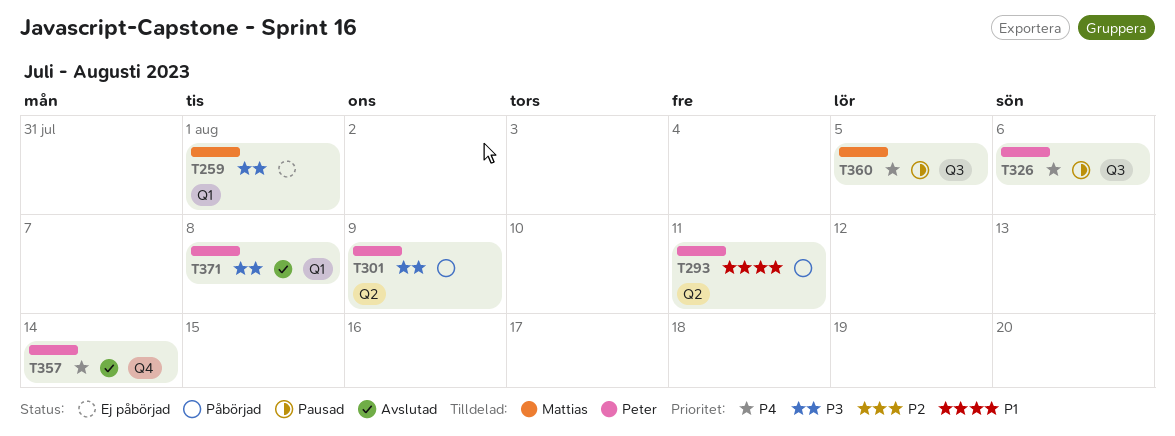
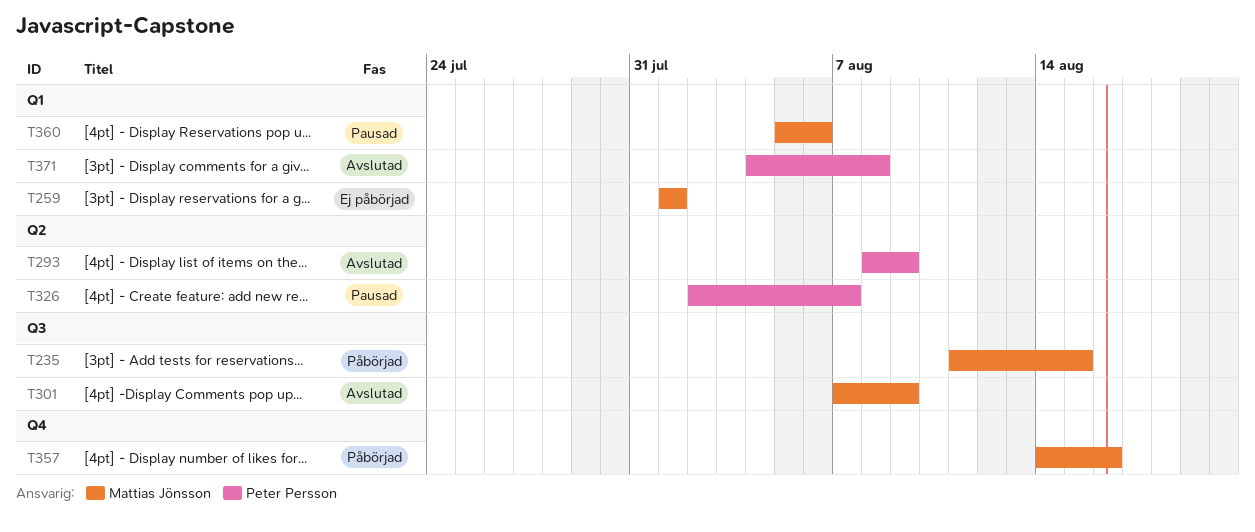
T235: none -> present
T293, status: Påbörjad -> Avslutad
T293, due: Aug 11 -> Aug 9
T301, status: Påbörjad -> Avslutad
T301, owner: Peter Persson -> Mattias Jönsson
T301, label: Q2 -> Q3
T326, label: Q3 -> Q2
T326, due: Aug 6 -> Aug 7
T357, status: Avslutad -> Påbörjad
T357, owner: Peter Persson -> Mattias Jönsson
T357, due: Aug 14 -> Aug 16
T360, label: Q3 -> Q1
T360, due: Aug 5 -> Aug 6

